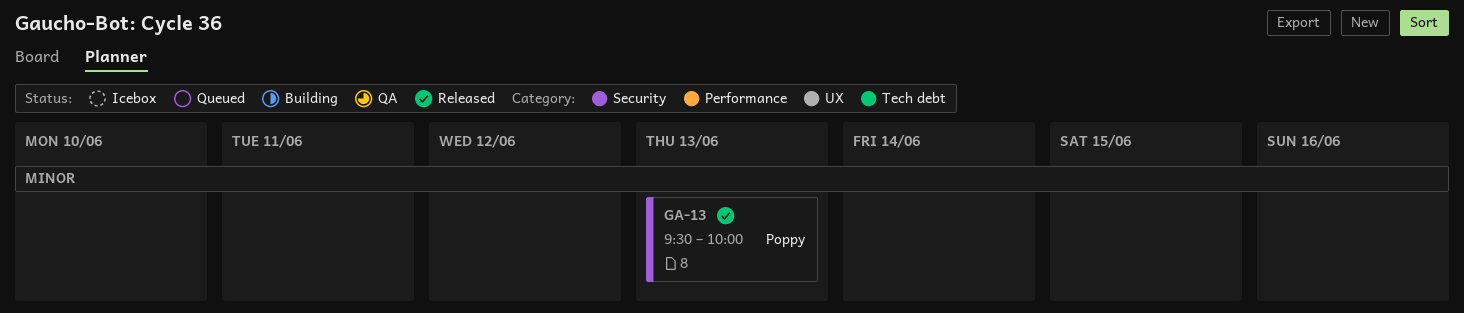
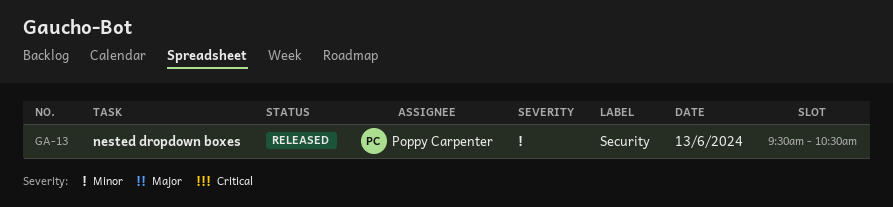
GA-13, ends: 10:00 -> 10:30

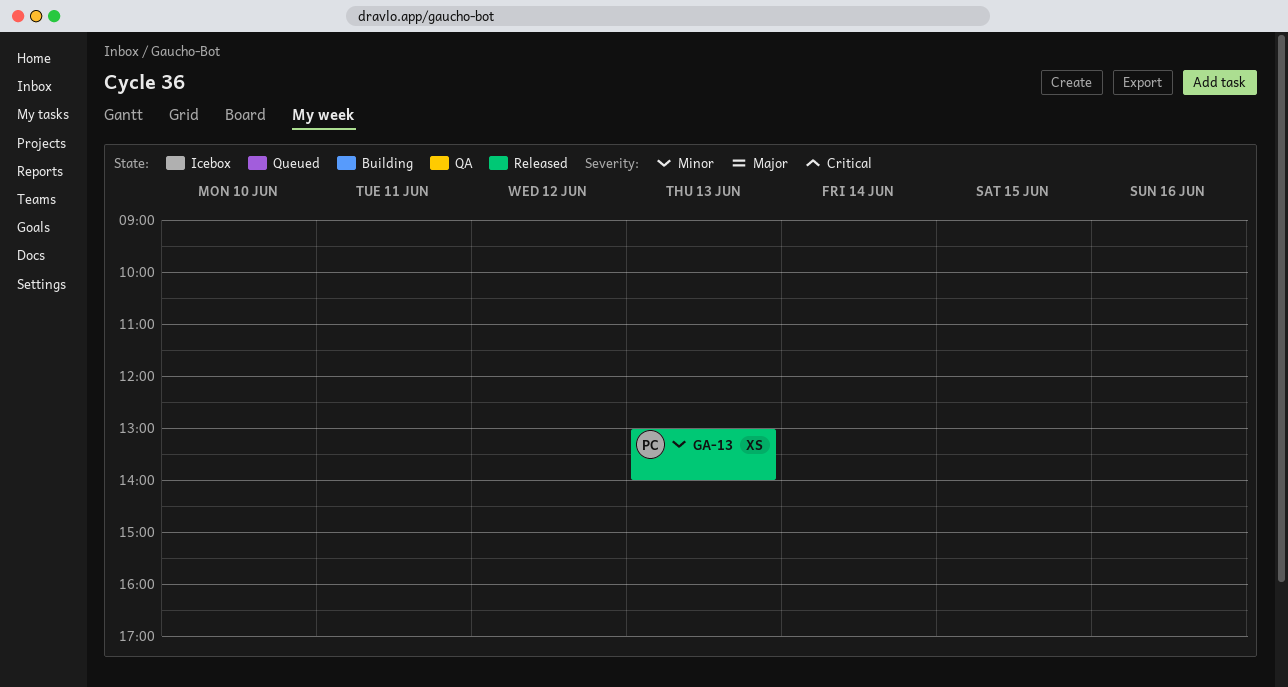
GA-13, begins: 09:30 -> 13:00
GA-13, ends: 10:30 -> 14:00

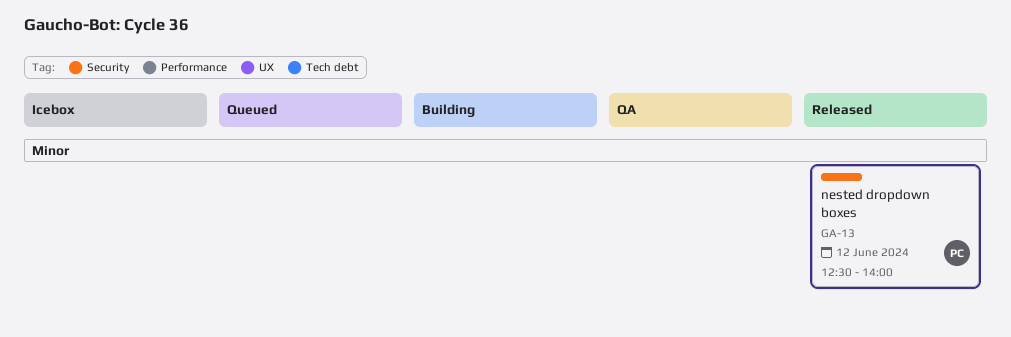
GA-13, day: Jun 13 -> Jun 12
GA-13, begins: 13:00 -> 12:30

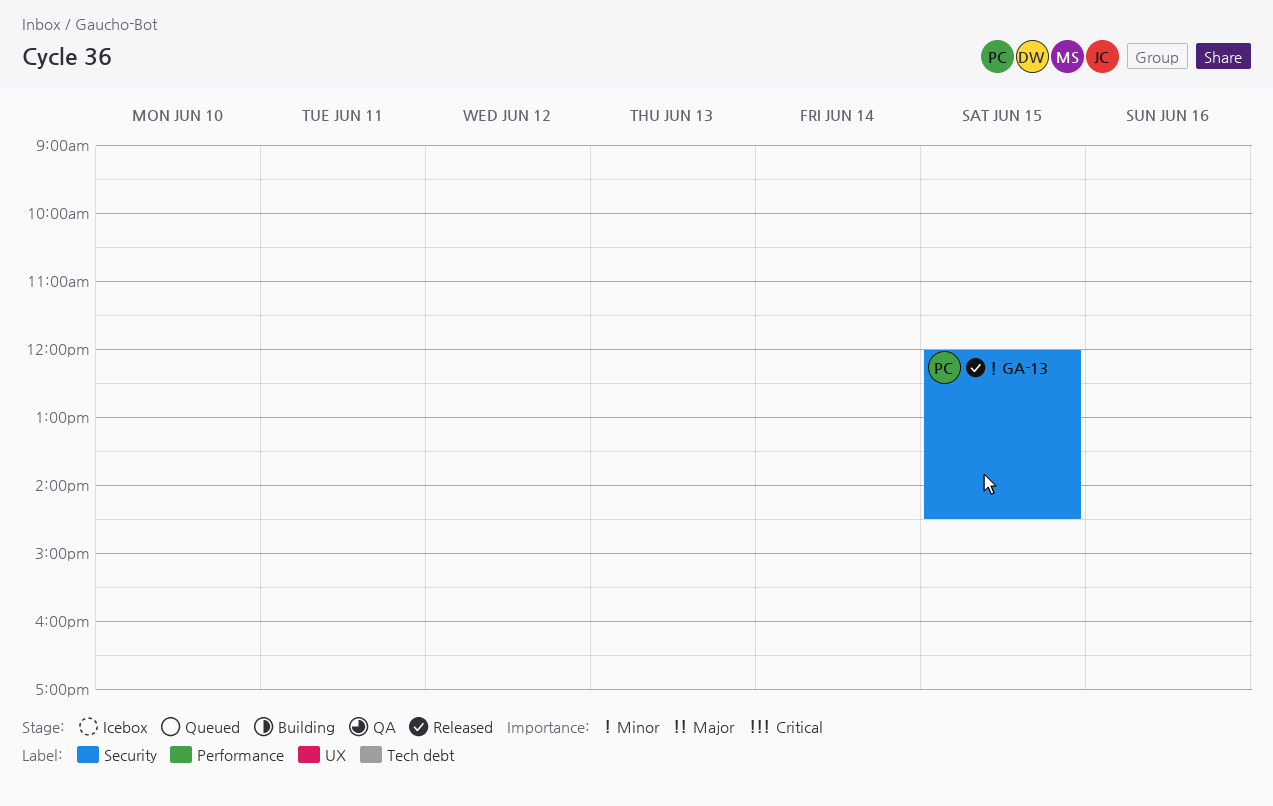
GA-13, day: Jun 12 -> Jun 15
GA-13, begins: 12:30 -> 12:00
GA-13, ends: 14:00 -> 14:30

